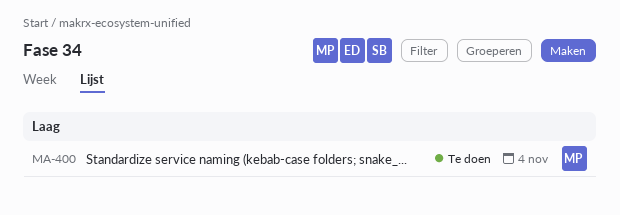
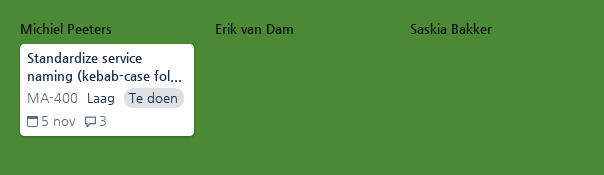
MA-400, due: Nov 4 -> Nov 5

